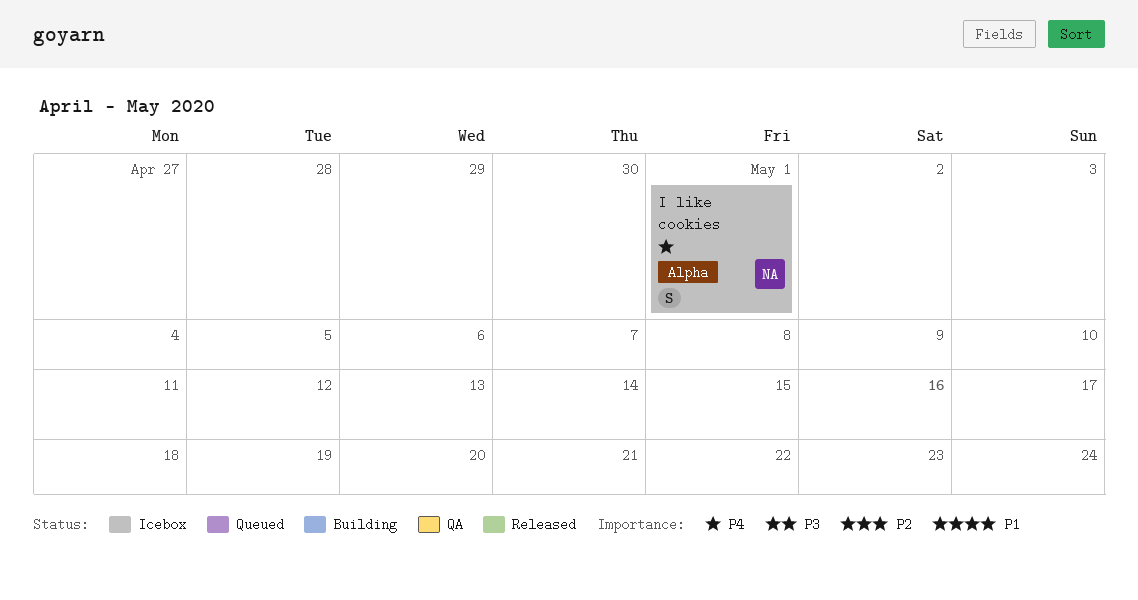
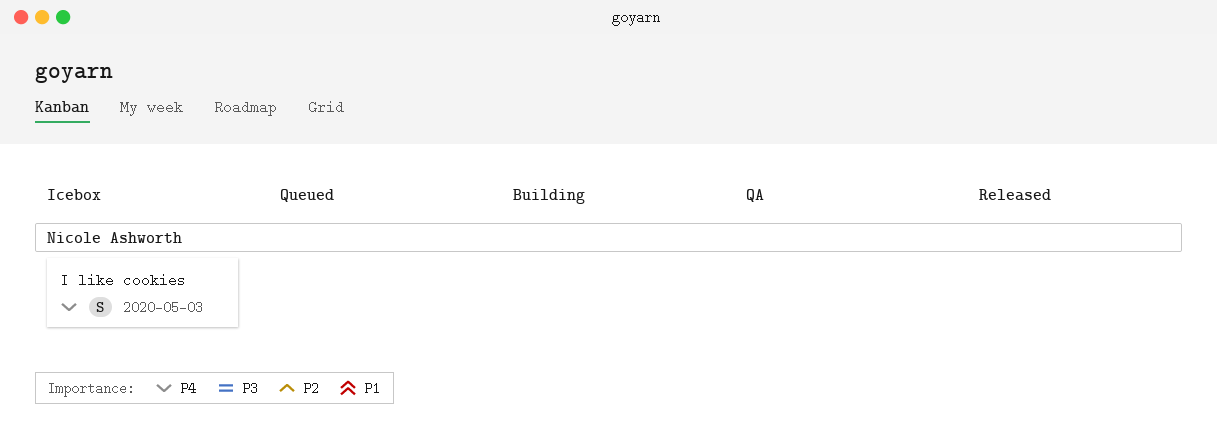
I like cookies, due: May 1 -> May 3

